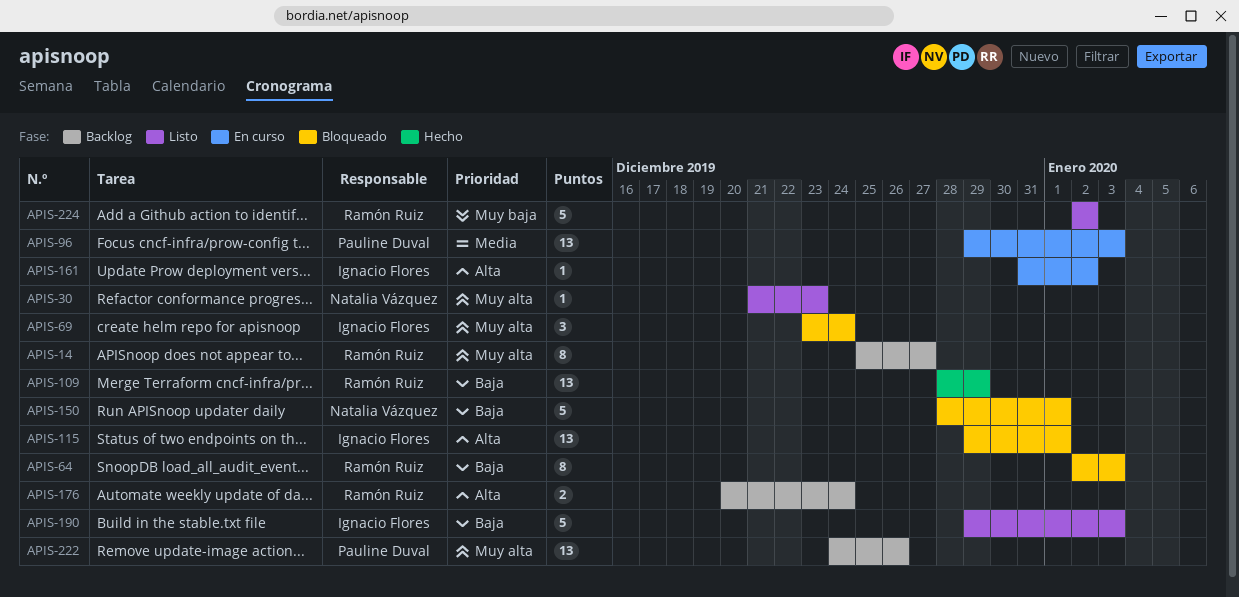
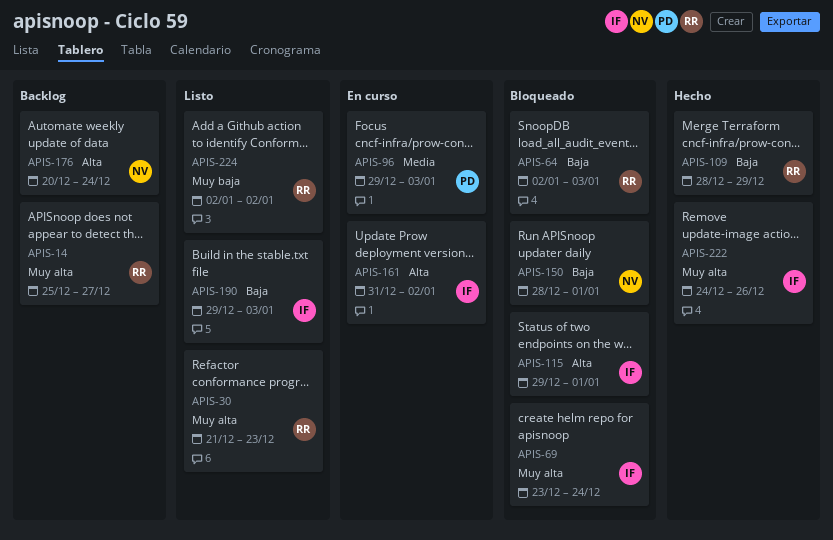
APIS-30, owner: Natalia Vázquez -> Ramón Ruiz
APIS-176, owner: Ramón Ruiz -> Natalia Vázquez
APIS-222, status: Backlog -> Hecho
APIS-222, owner: Pauline Duval -> Ignacio Flores

